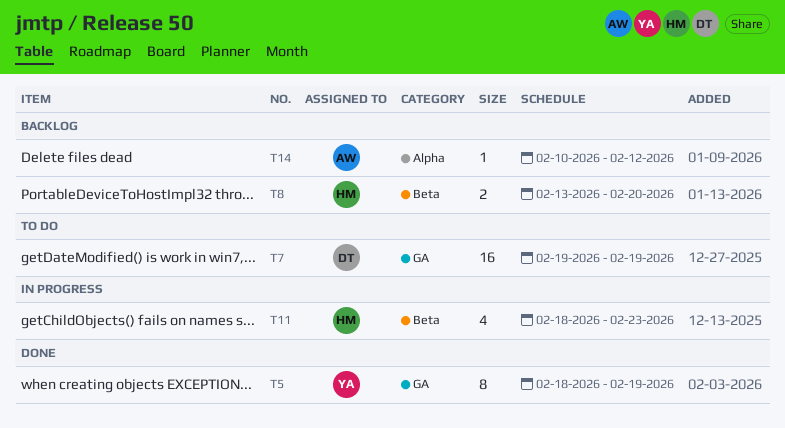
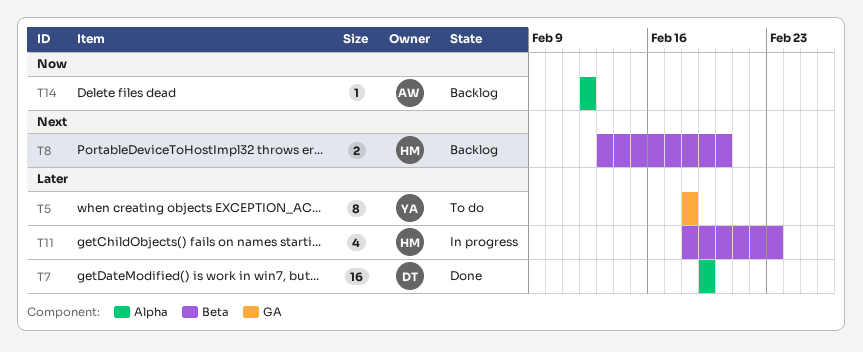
T5, status: Done -> To do
T5, due: Feb 19 -> Feb 18
T7, status: To do -> Done
T7, label: GA -> Alpha
T14, start: Feb 10 -> Feb 12

